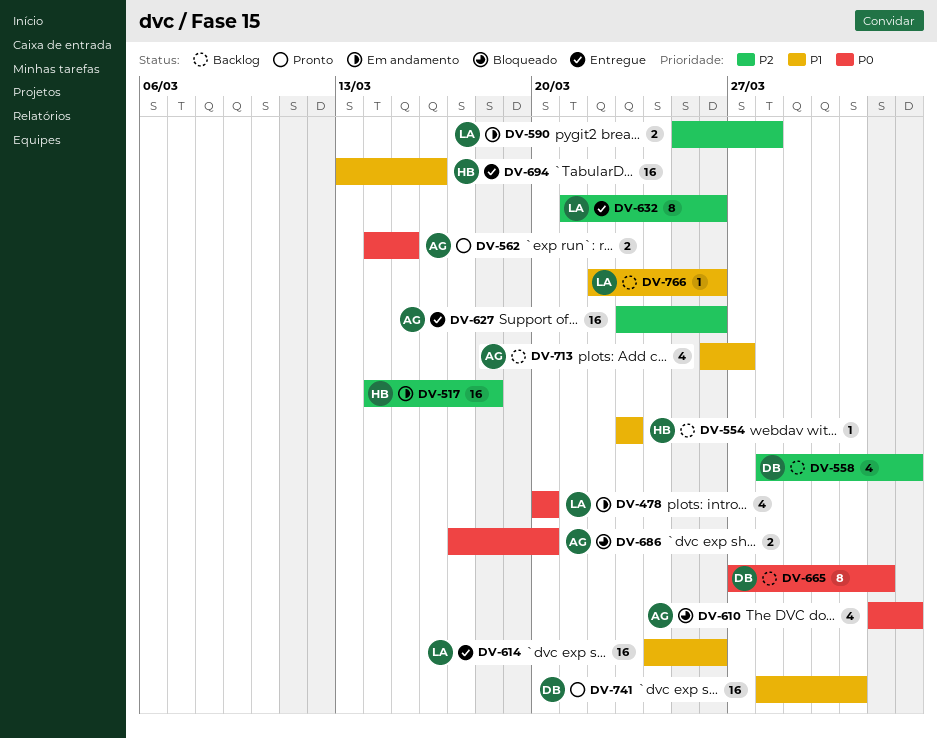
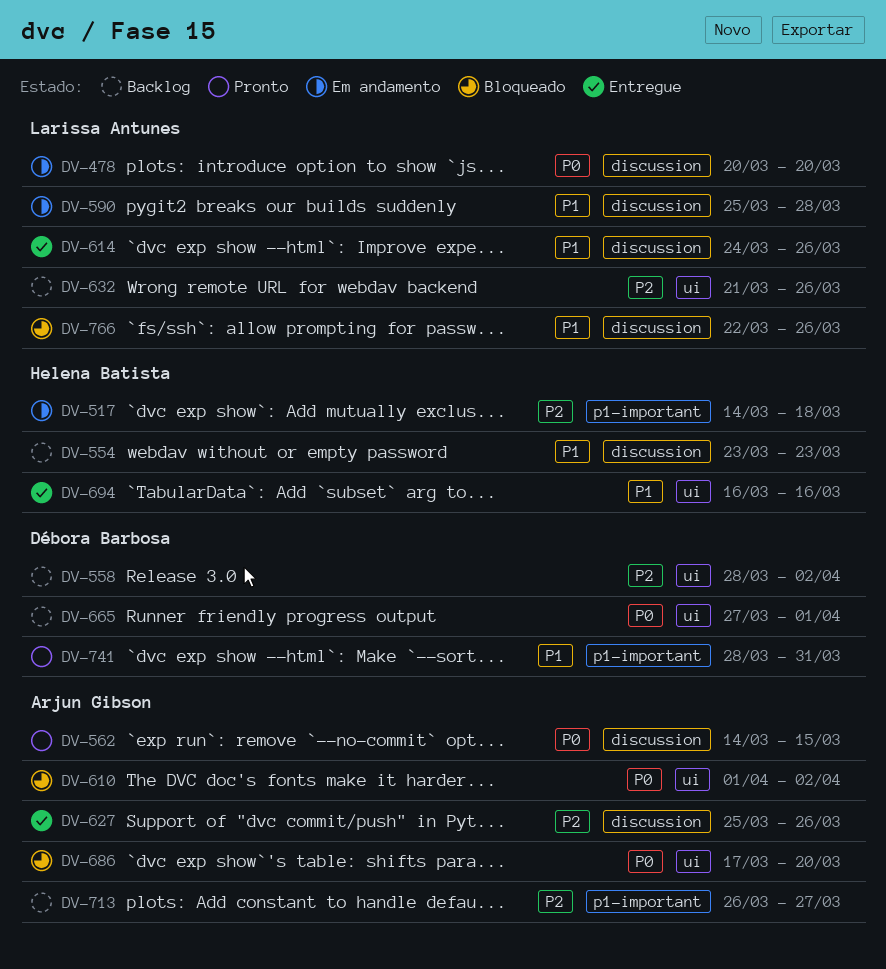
DV-590, priority: P2 -> P1
DV-627, start: Mar 23 -> Mar 25
DV-632, status: Entregue -> Backlog
DV-694, start: Mar 13 -> Mar 16
DV-713, priority: P1 -> P2
DV-766, status: Backlog -> Bloqueado

